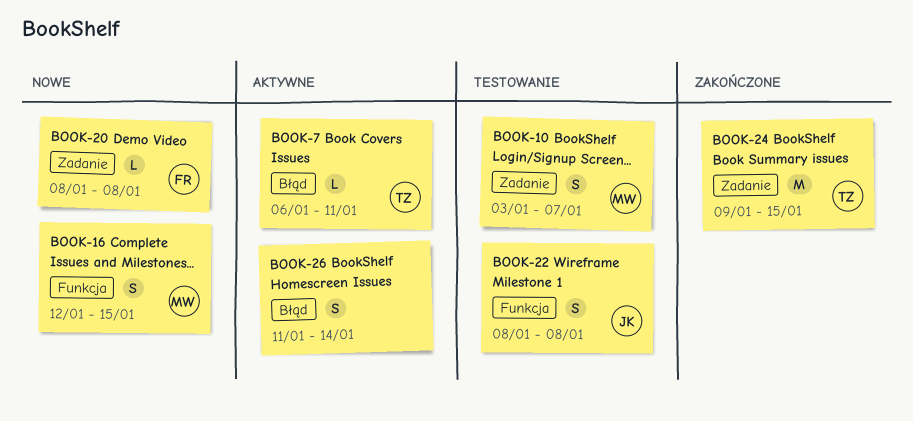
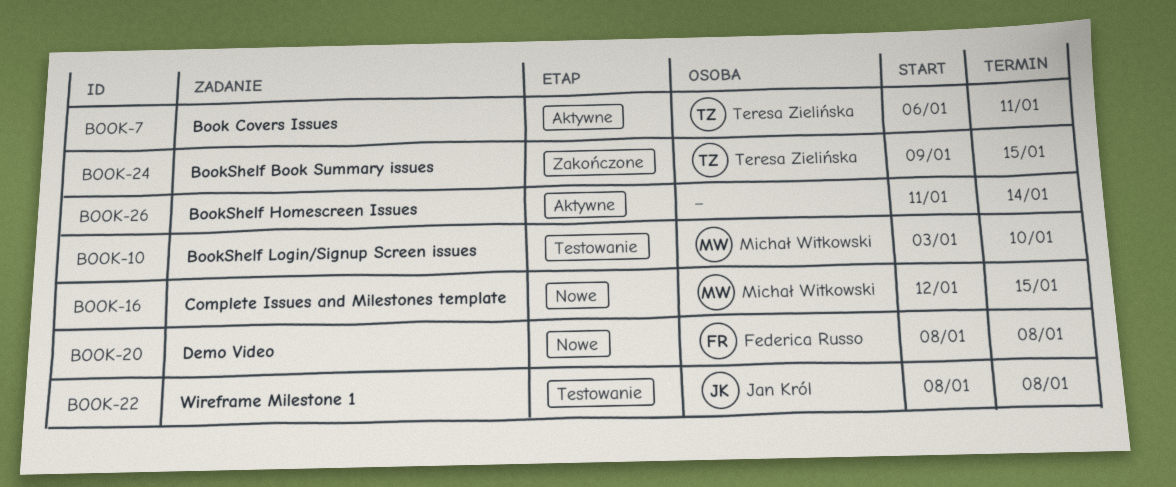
BOOK-10, due: Jan 7 -> Jan 10

